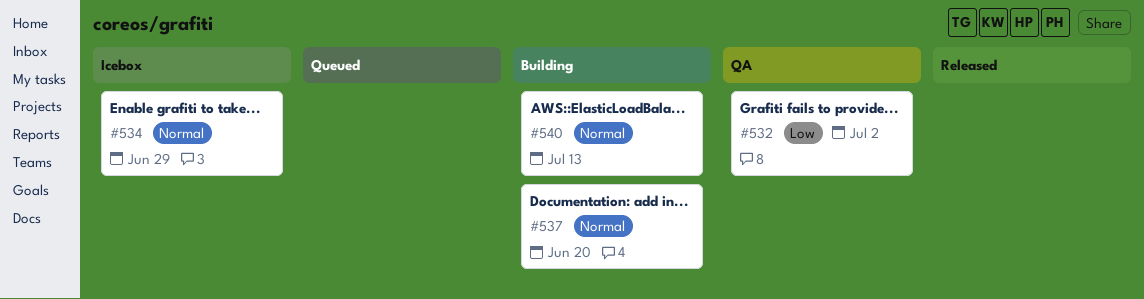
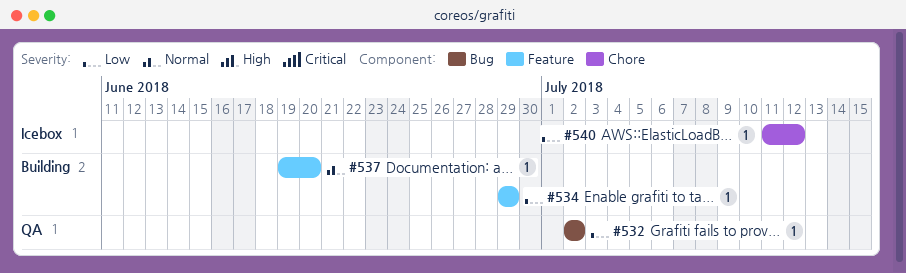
#534, status: Icebox -> Building
#534, priority: Normal -> Low
#540, status: Building -> Icebox
#540, priority: Normal -> Low
#540, due: Jul 13 -> Jul 12

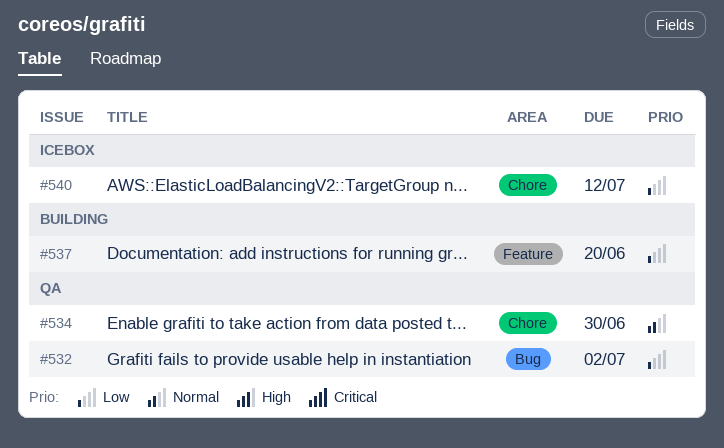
#534, status: Building -> QA
#534, priority: Low -> Normal
#534, label: Feature -> Chore
#534, due: Jun 29 -> Jun 30
#537, priority: Normal -> Low

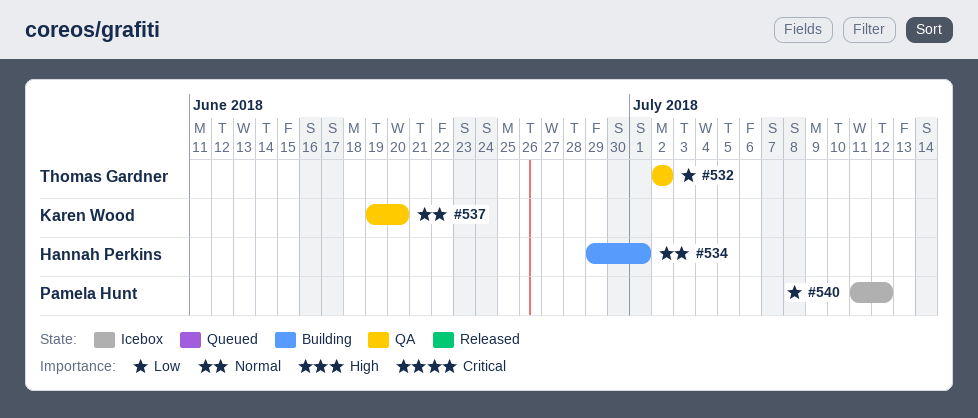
#534, status: QA -> Building
#534, due: Jun 30 -> Jul 1
#537, status: Building -> QA
#537, priority: Low -> Normal

